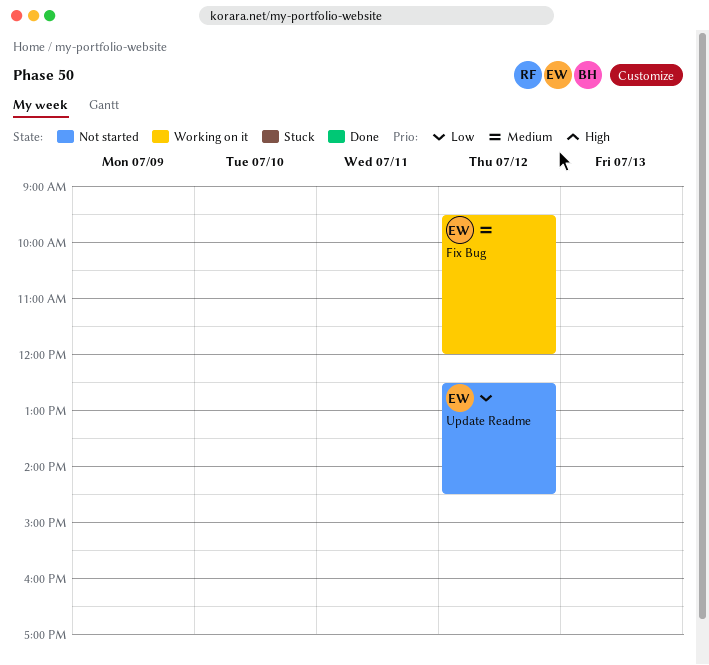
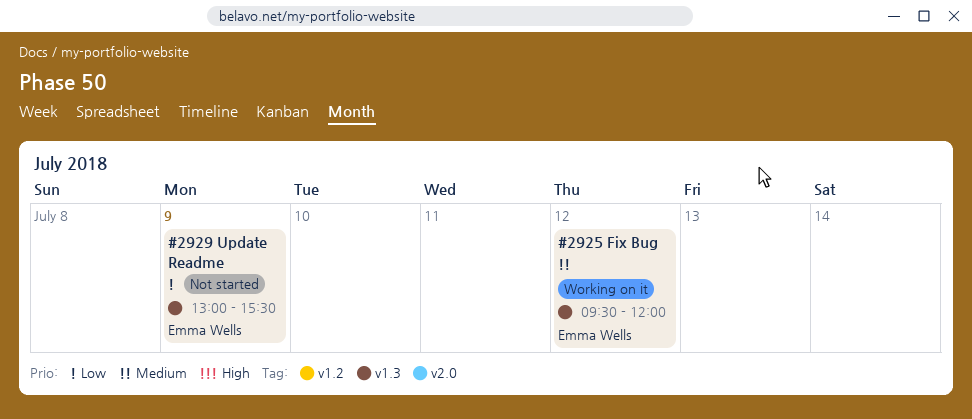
Update Readme, day: Jul 12 -> Jul 9
Update Readme, begins: 12:30 -> 13:00
Update Readme, ends: 14:30 -> 15:30

